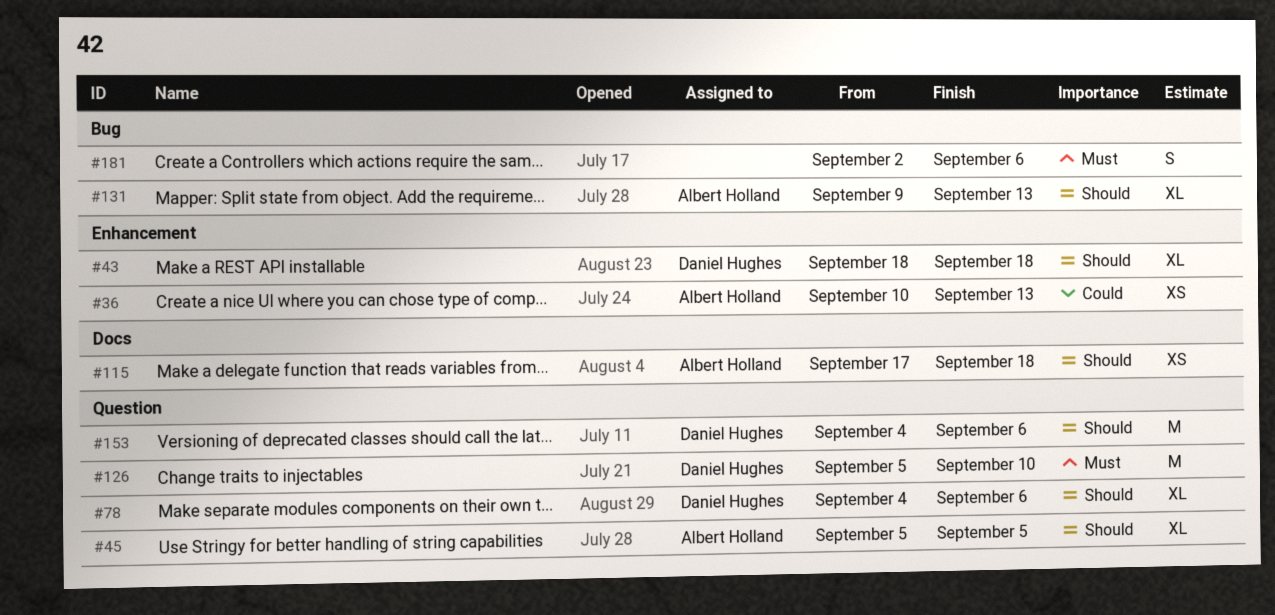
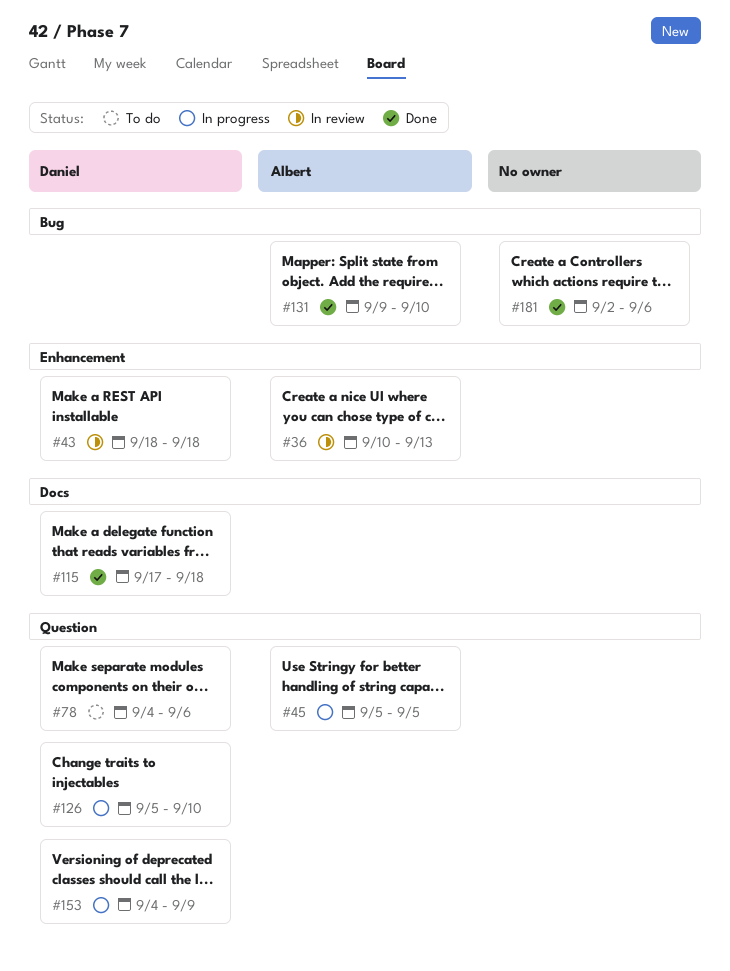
#115, owner: Albert Holland -> Daniel Hughes
#131, due: Sep 13 -> Sep 10
#153, due: Sep 6 -> Sep 9

